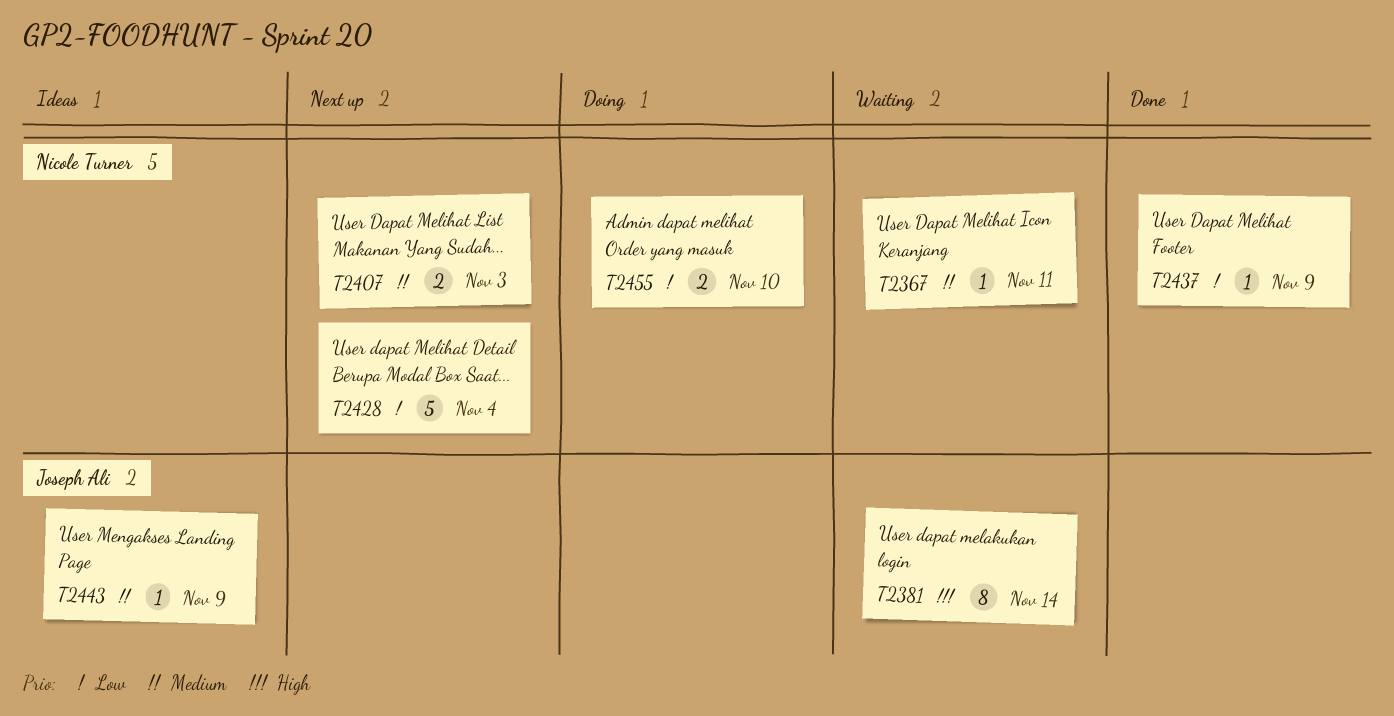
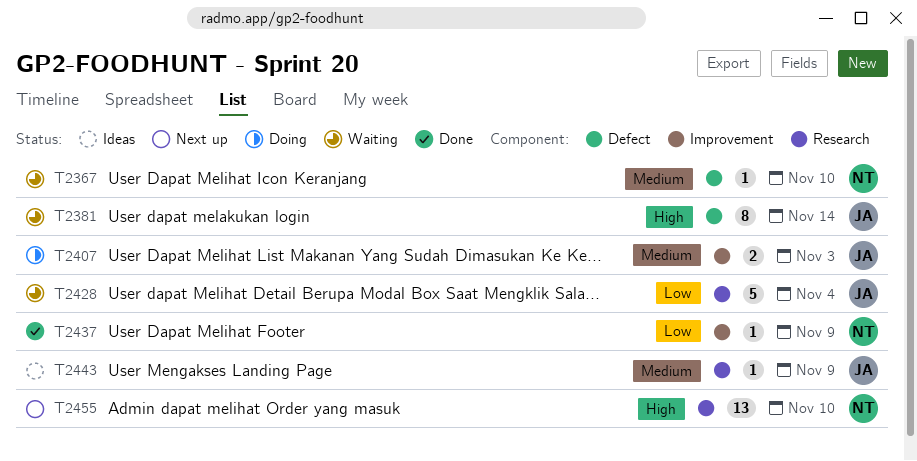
T2367, due: Nov 11 -> Nov 10
T2407, status: Next up -> Doing
T2407, owner: Nicole Turner -> Joseph Ali
T2428, status: Next up -> Waiting
T2428, owner: Nicole Turner -> Joseph Ali
T2455, status: Doing -> Next up
T2455, priority: Low -> High
T2455, estimate: 2 -> 13

